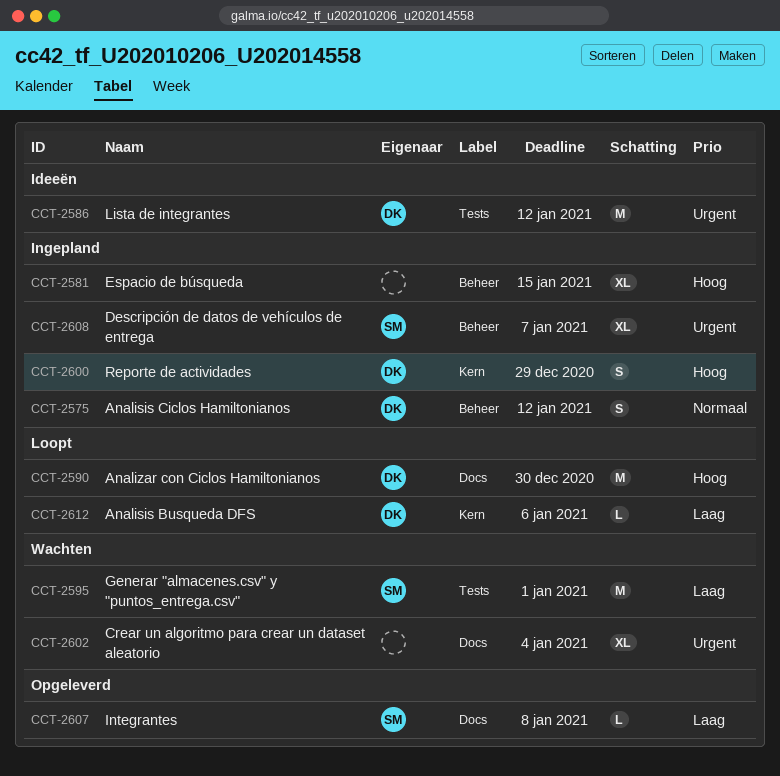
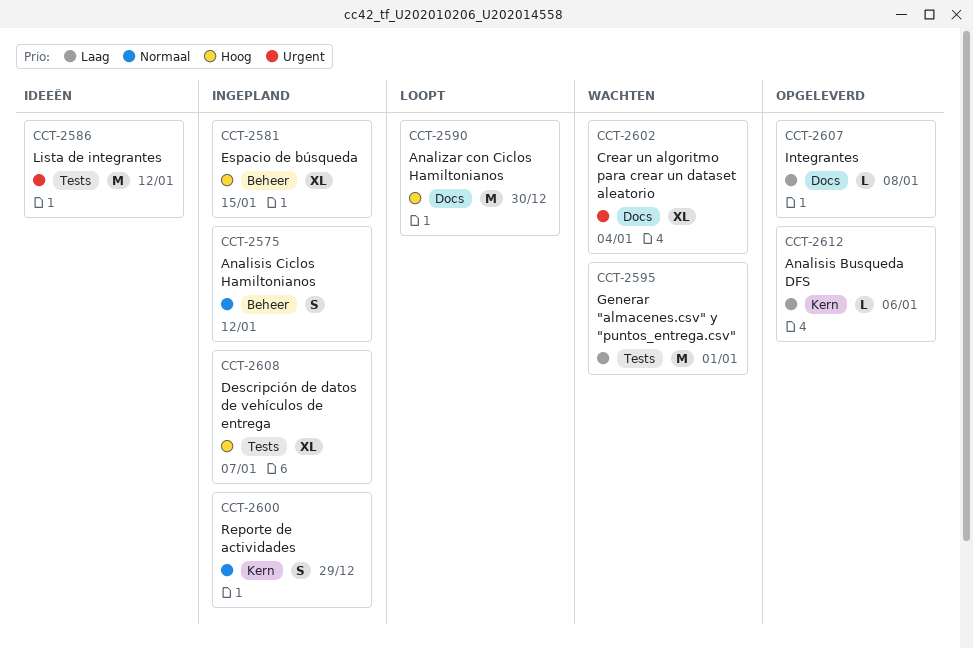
CCT-2600, priority: Hoog -> Normaal
CCT-2608, priority: Urgent -> Hoog
CCT-2608, label: Beheer -> Tests
CCT-2612, status: Loopt -> Opgeleverd

